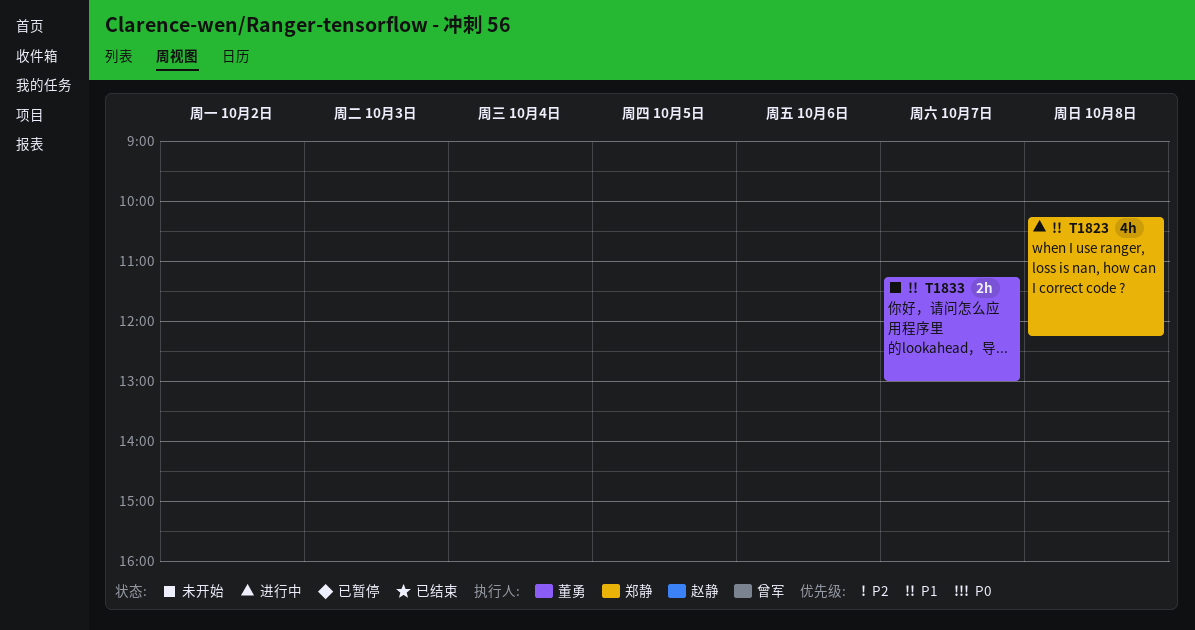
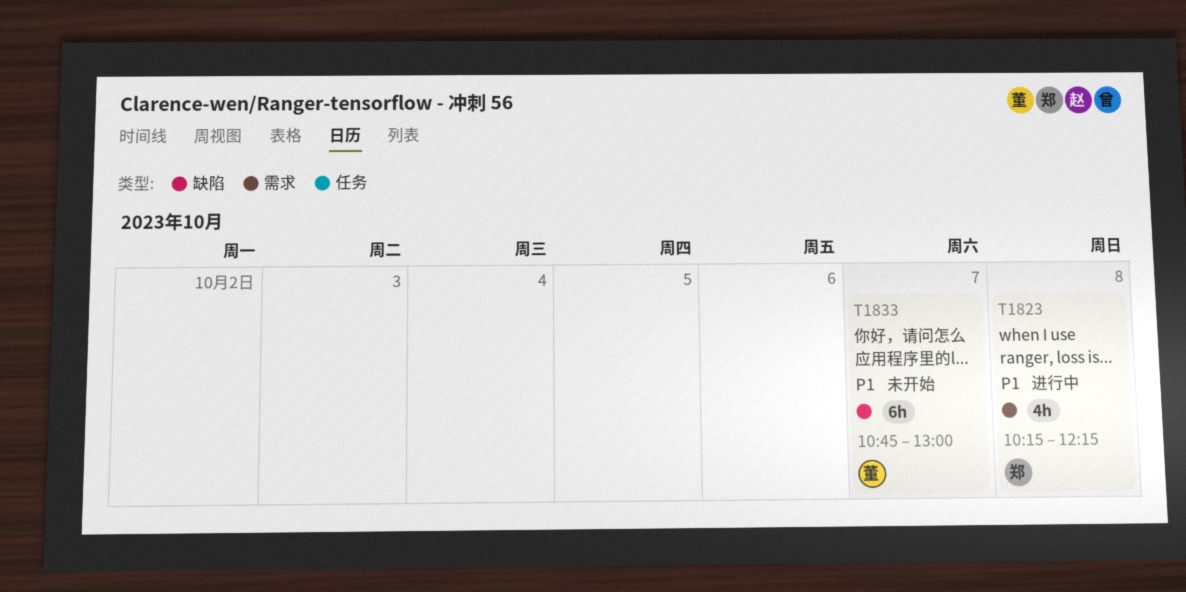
T1833, estimate: 2h -> 6h
T1833, begins: 11:15 -> 10:45

